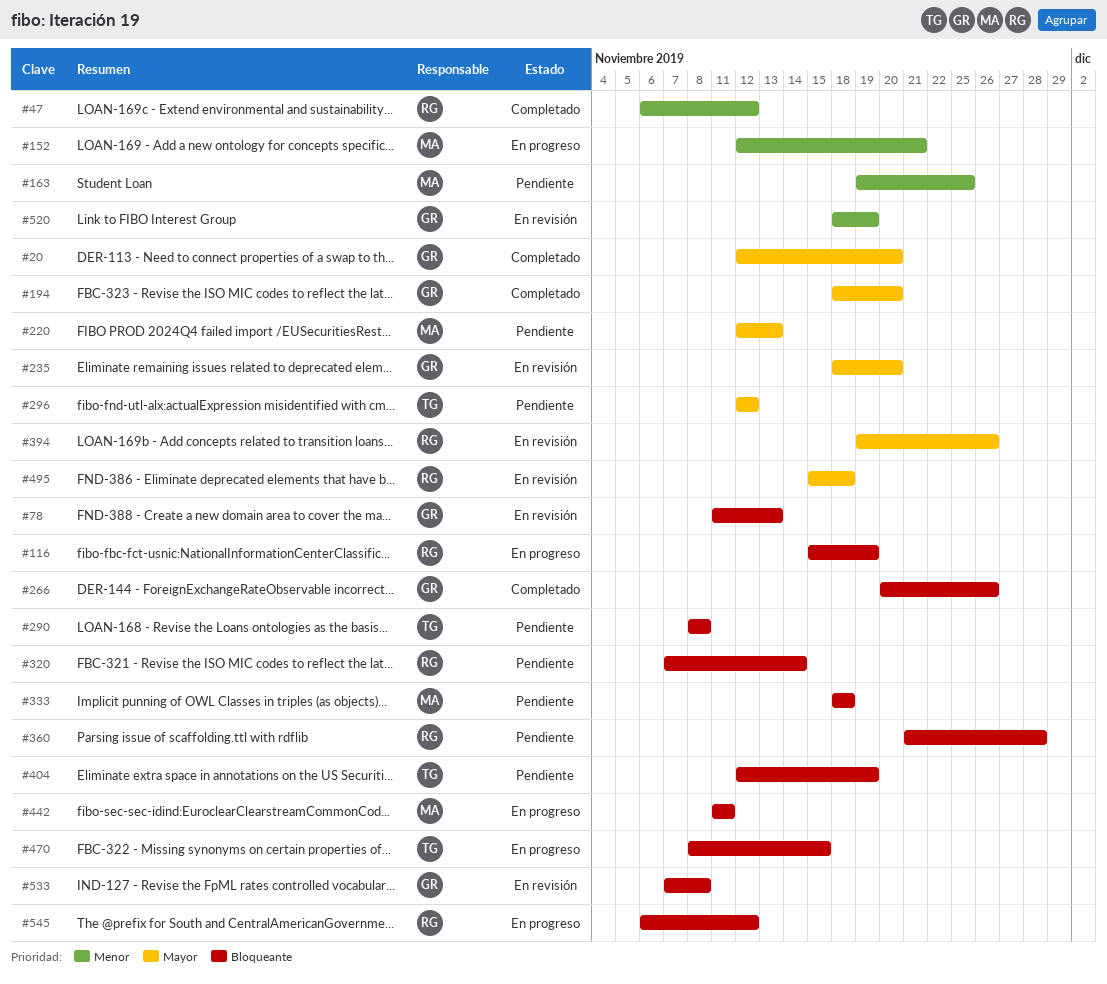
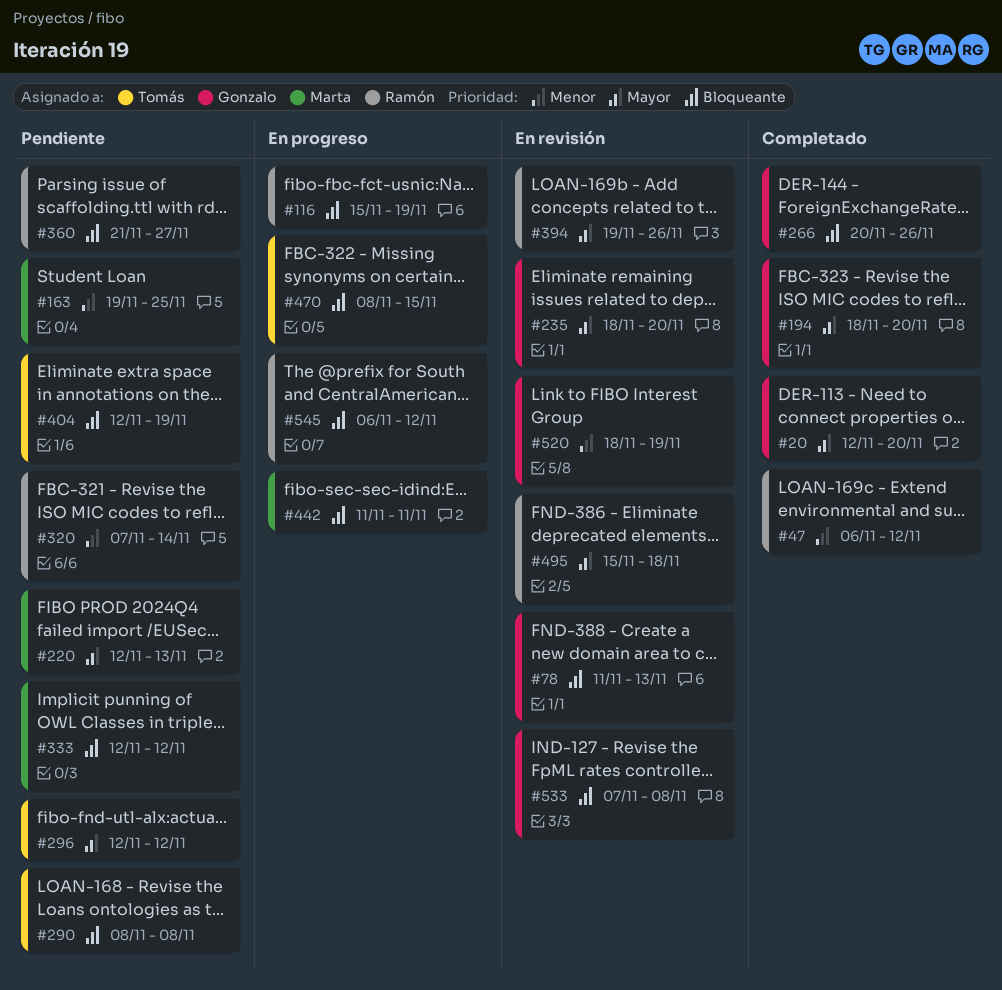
#152: present -> none
#320, priority: Bloqueante -> Menor
#333, start: Nov 18 -> Nov 12
#333, due: Nov 18 -> Nov 12
#360, due: Nov 28 -> Nov 27

